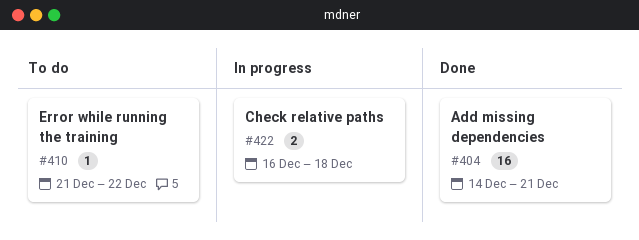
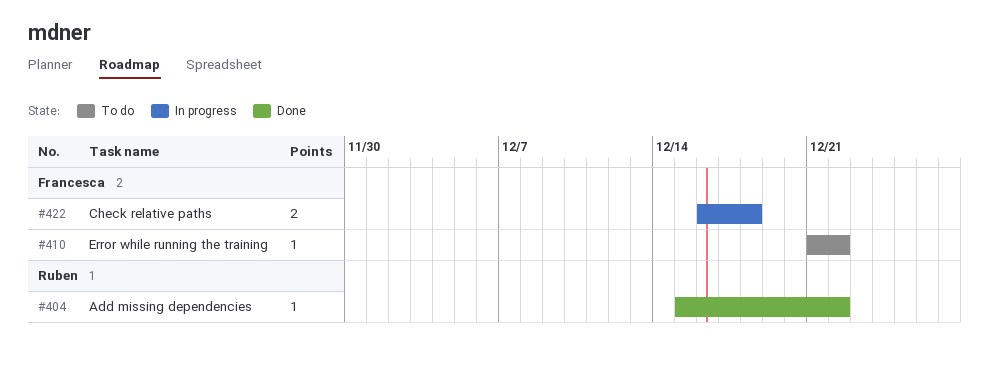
#404, estimate: 16 -> 1
#404, start: Dec 14 -> Dec 15
#404, due: Dec 21 -> Dec 22

